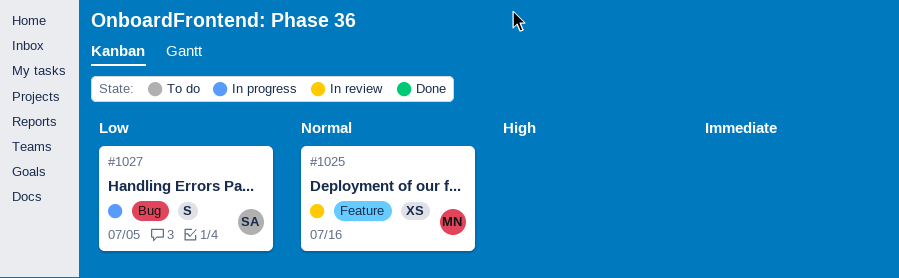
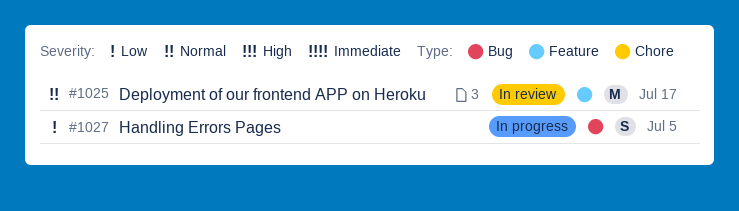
#1025, estimate: XS -> M
#1025, due: Jul 16 -> Jul 17

